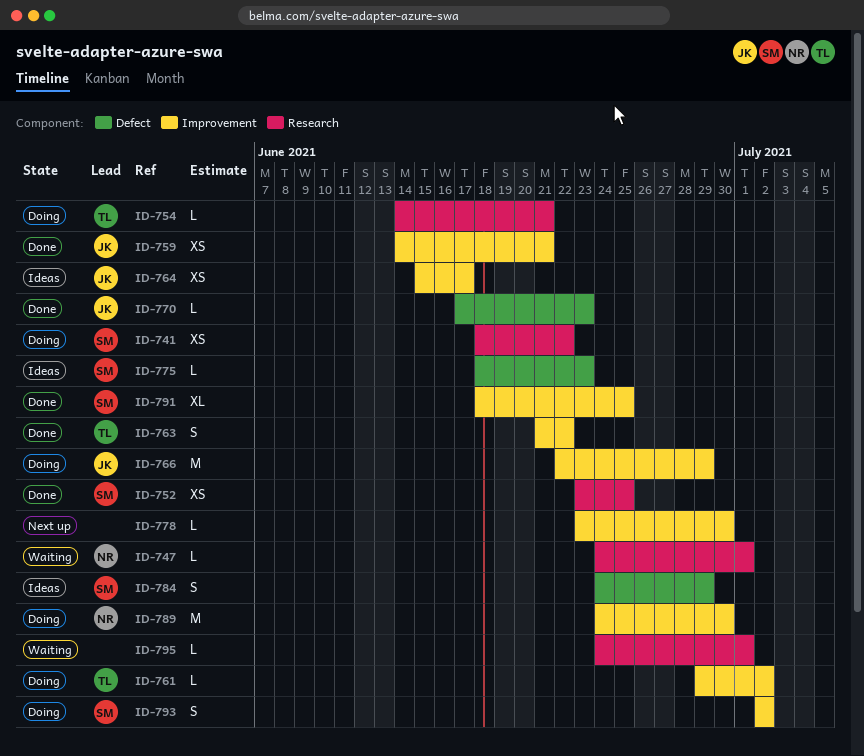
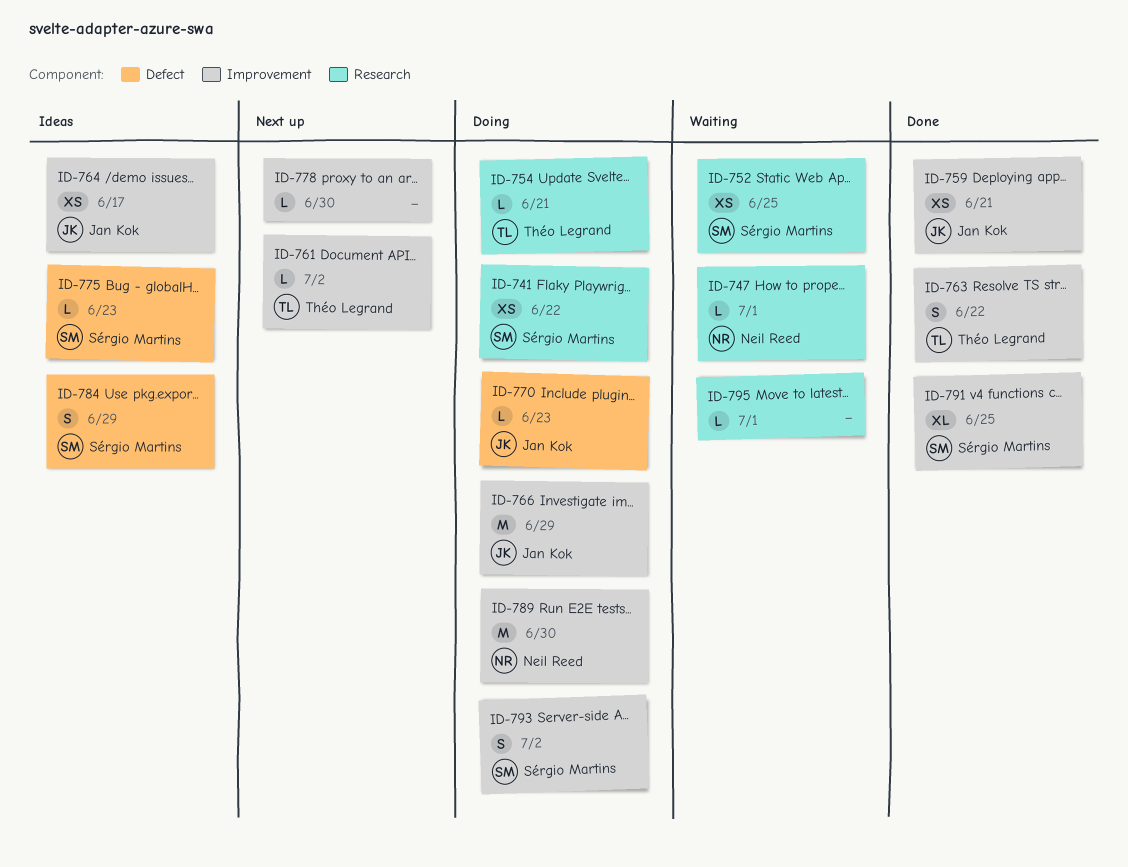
ID-752, status: Done -> Waiting
ID-761, status: Doing -> Next up
ID-770, status: Done -> Doing

